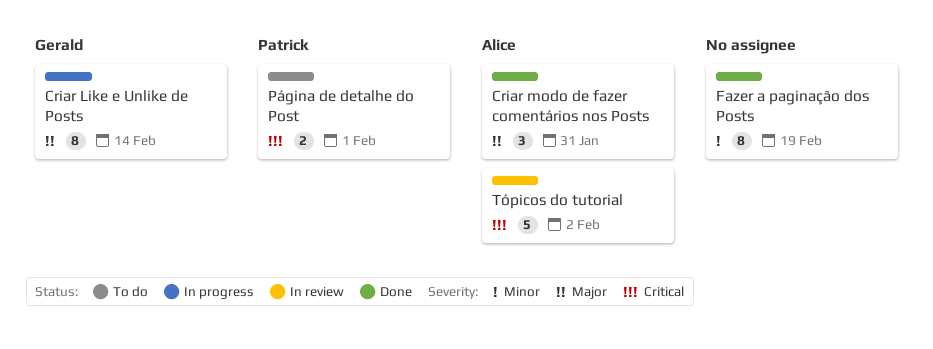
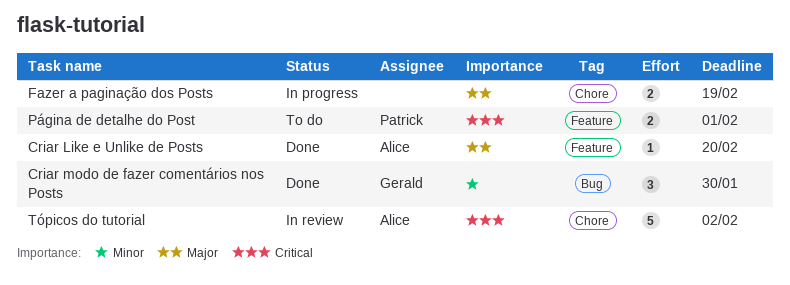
Criar Like e Unlike de Posts, status: In progress -> Done
Criar Like e Unlike de Posts, owner: Gerald -> Alice
Criar Like e Unlike de Posts, estimate: 8 -> 1
Criar Like e Unlike de Posts, due: Feb 14 -> Feb 20
Criar modo de fazer comentários nos Posts, owner: Alice -> Gerald
Criar modo de fazer comentários nos Posts, priority: Major -> Minor
Criar modo de fazer comentários nos Posts, due: Jan 31 -> Jan 30
Fazer a paginação dos Posts, status: Done -> In progress
Fazer a paginação dos Posts, priority: Minor -> Major
Fazer a paginação dos Posts, estimate: 8 -> 2

